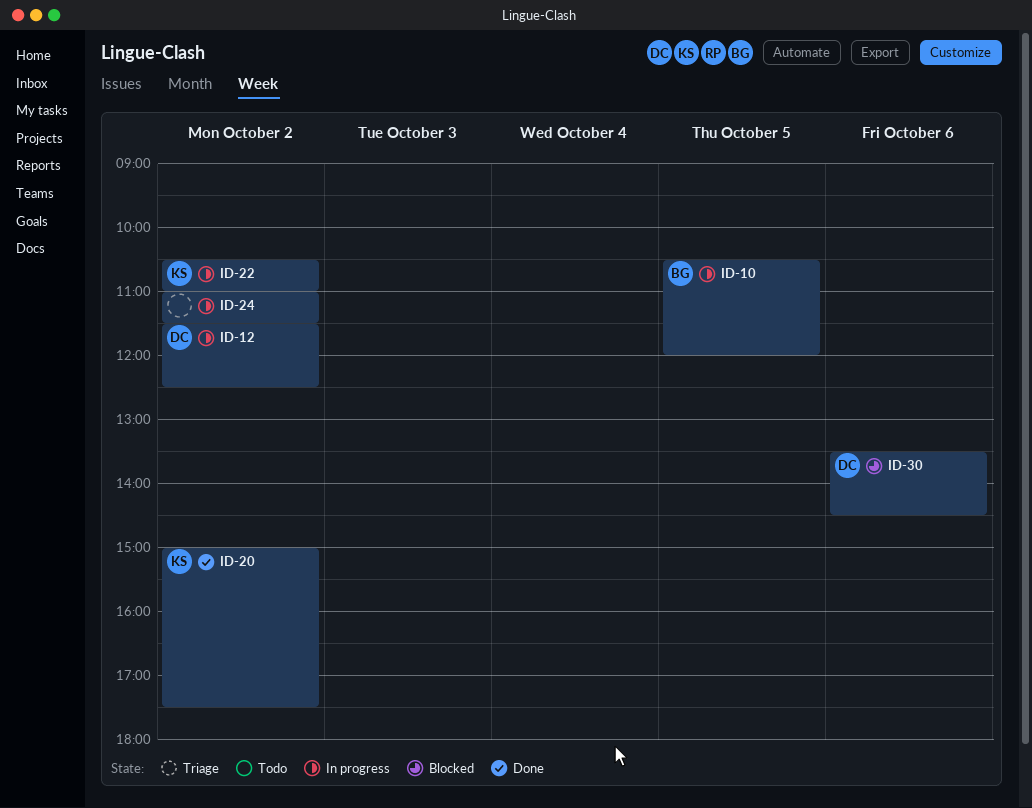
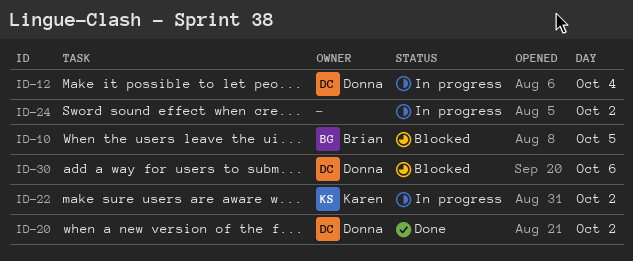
ID-10, status: In progress -> Blocked
ID-12, day: Oct 2 -> Oct 4
ID-20, owner: Karen -> Donna

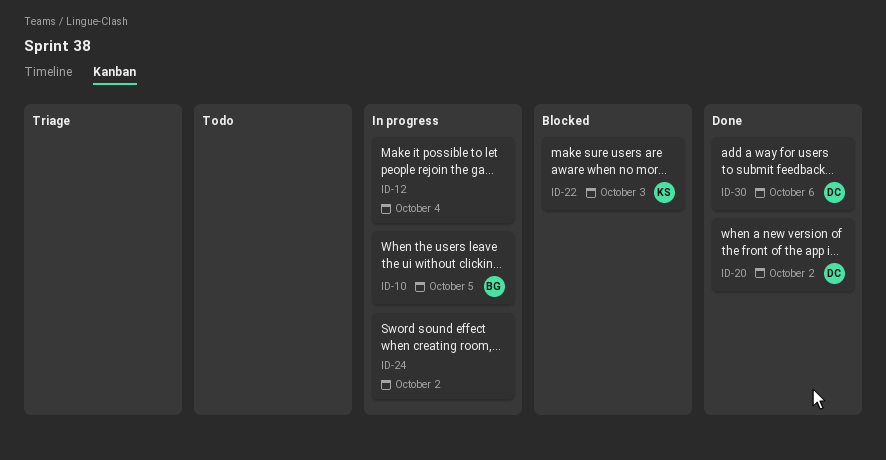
ID-10, status: Blocked -> In progress
ID-12, owner: Donna -> none
ID-22, status: In progress -> Blocked
ID-22, day: Oct 2 -> Oct 3
ID-30, status: Blocked -> Done

